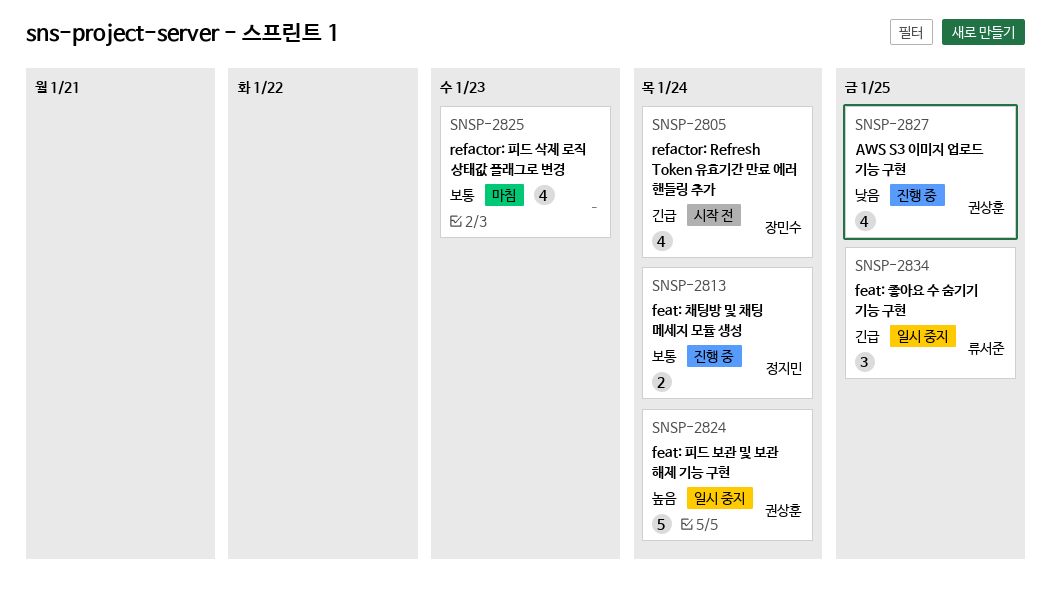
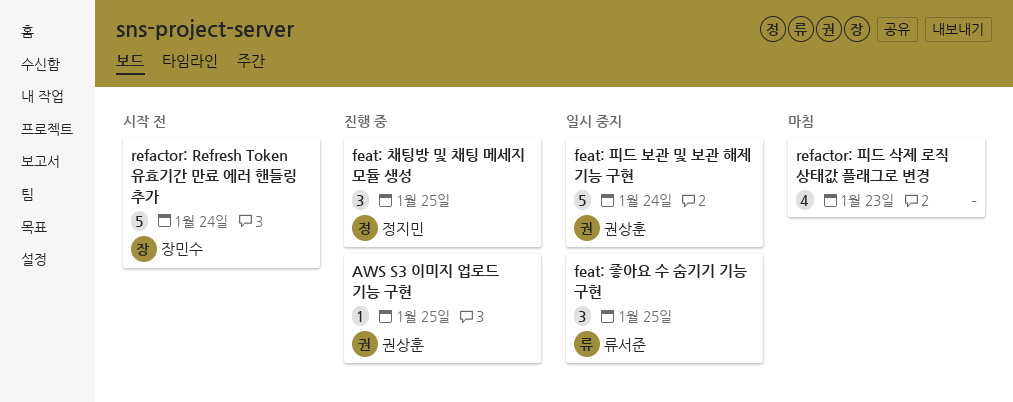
AWS S3 이미지 업로드 기능 구현, estimate: 4 -> 1
feat: 채팅방 및 채팅 메세지 모듈 생성, estimate: 2 -> 3
feat: 채팅방 및 채팅 메세지 모듈 생성, due: Jan 24 -> Jan 25
refactor: Refresh Token 유효기간 만료 에러 핸들링 추가, estimate: 4 -> 5

